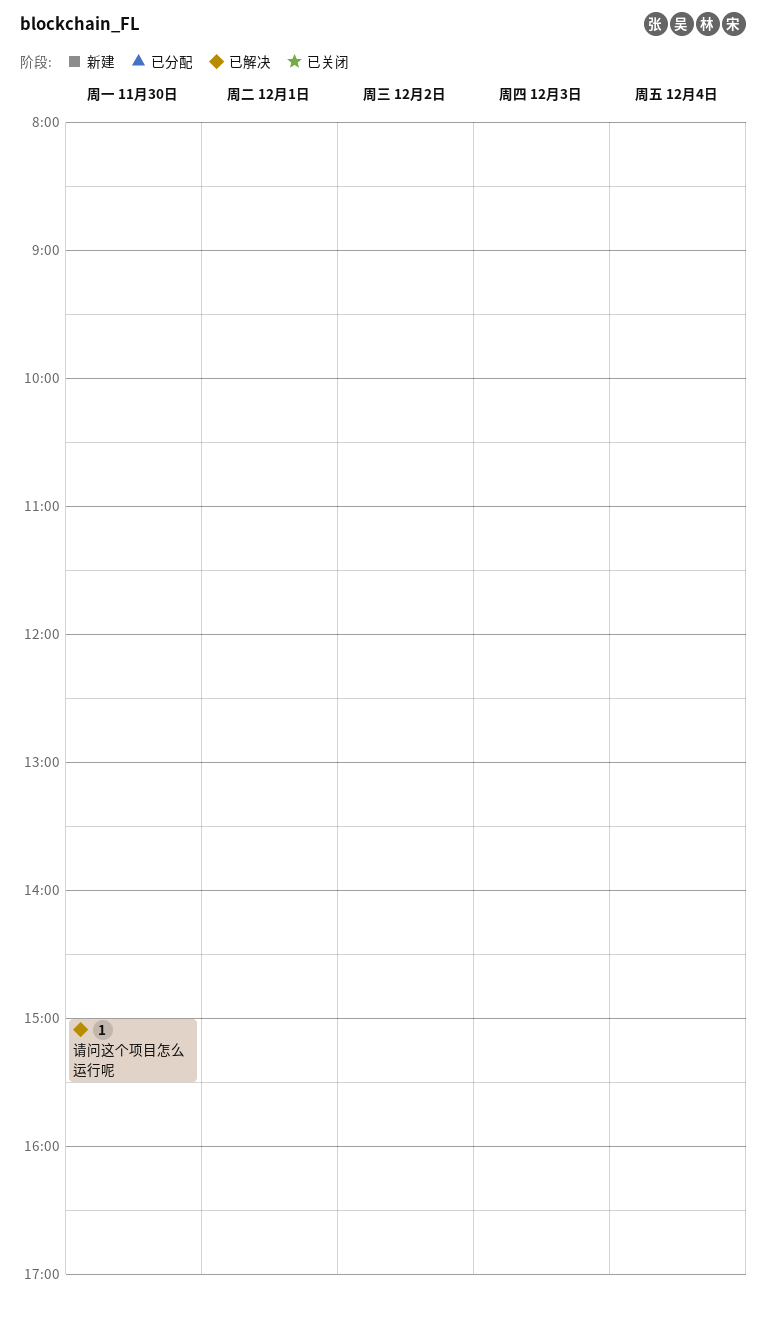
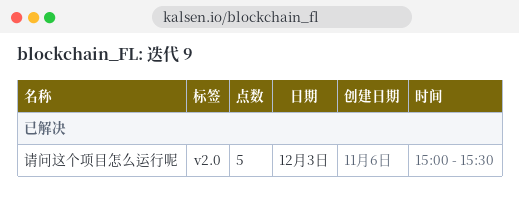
请问这个项目怎么运行呢, estimate: 1 -> 5
请问这个项目怎么运行呢, day: Nov 30 -> Dec 3

